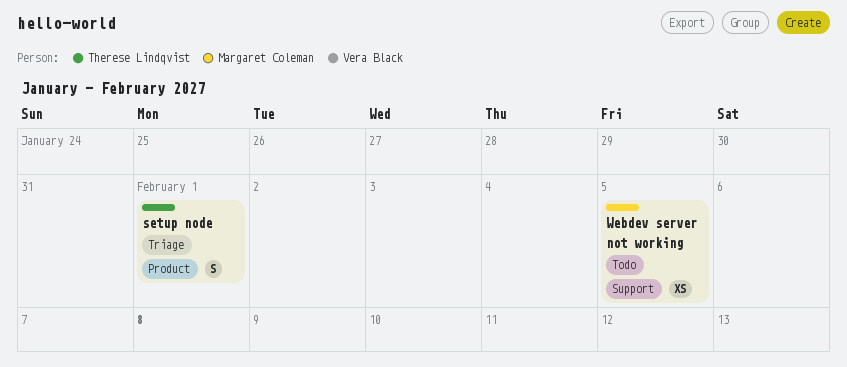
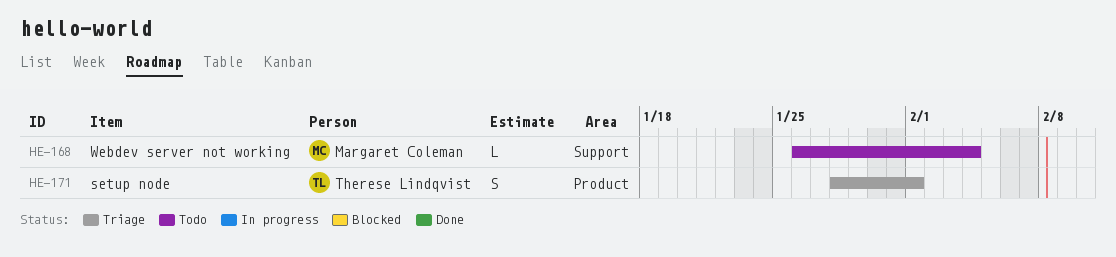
Webdev server not working, estimate: XS -> L
Webdev server not working, due: Feb 5 -> Feb 4

